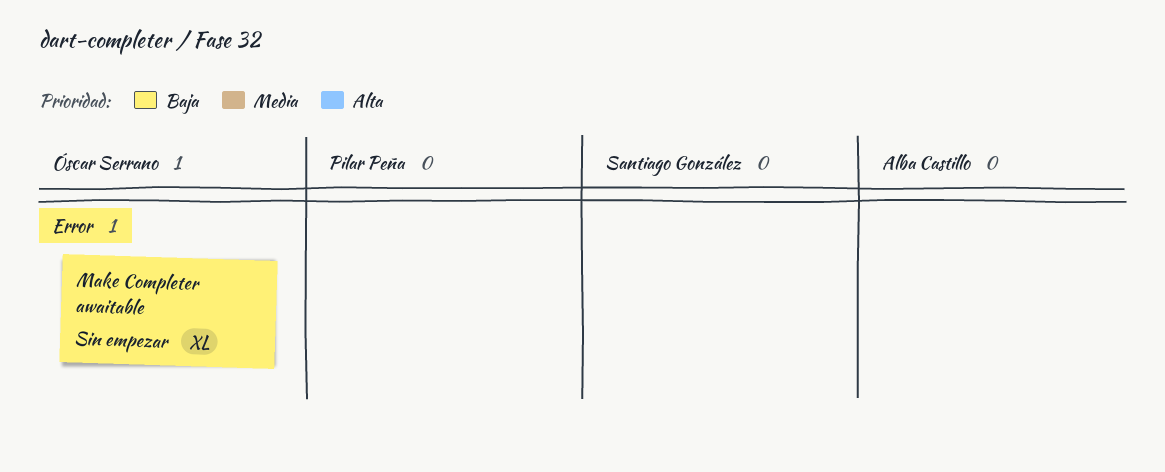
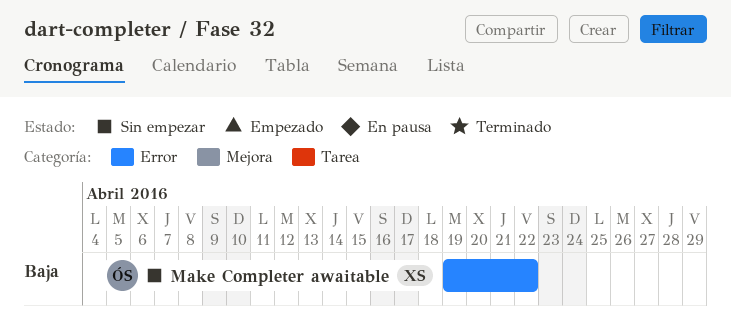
Make Completer awaitable, estimate: XL -> XS

